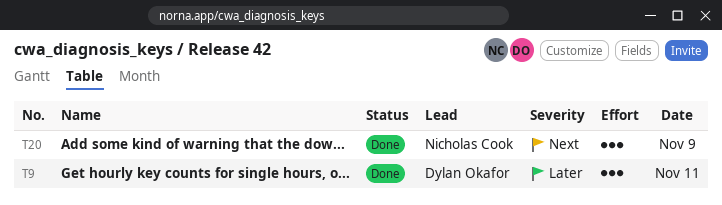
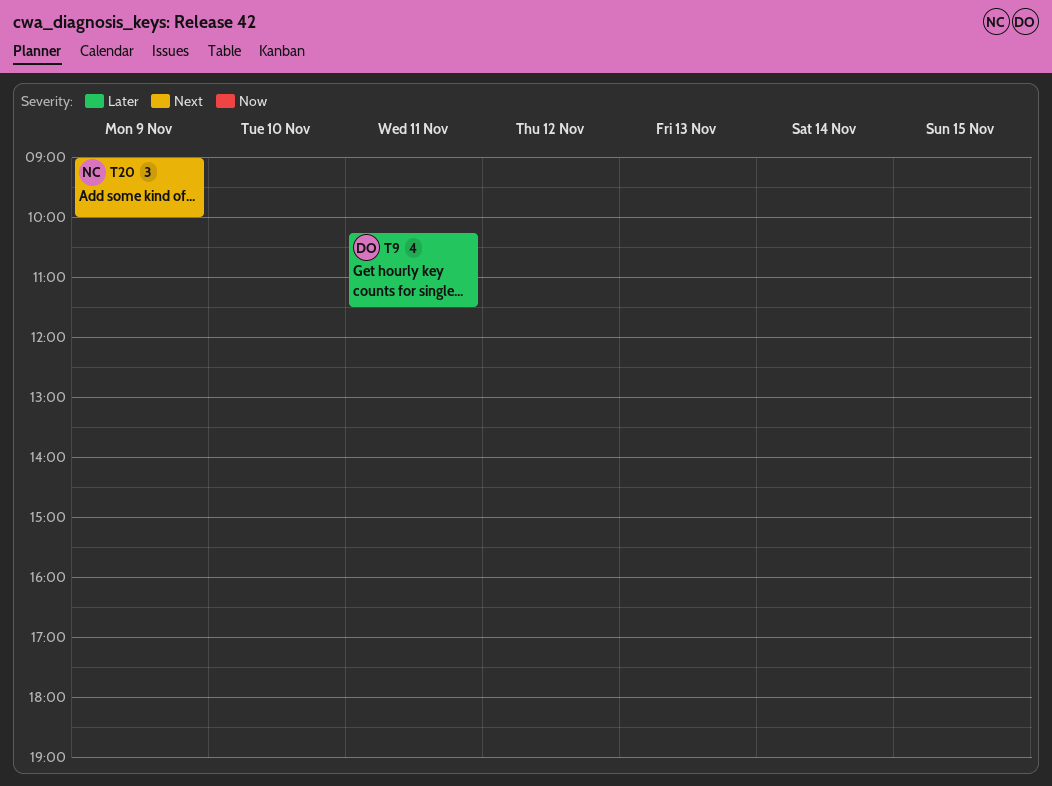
T9, estimate: 3 -> 4

